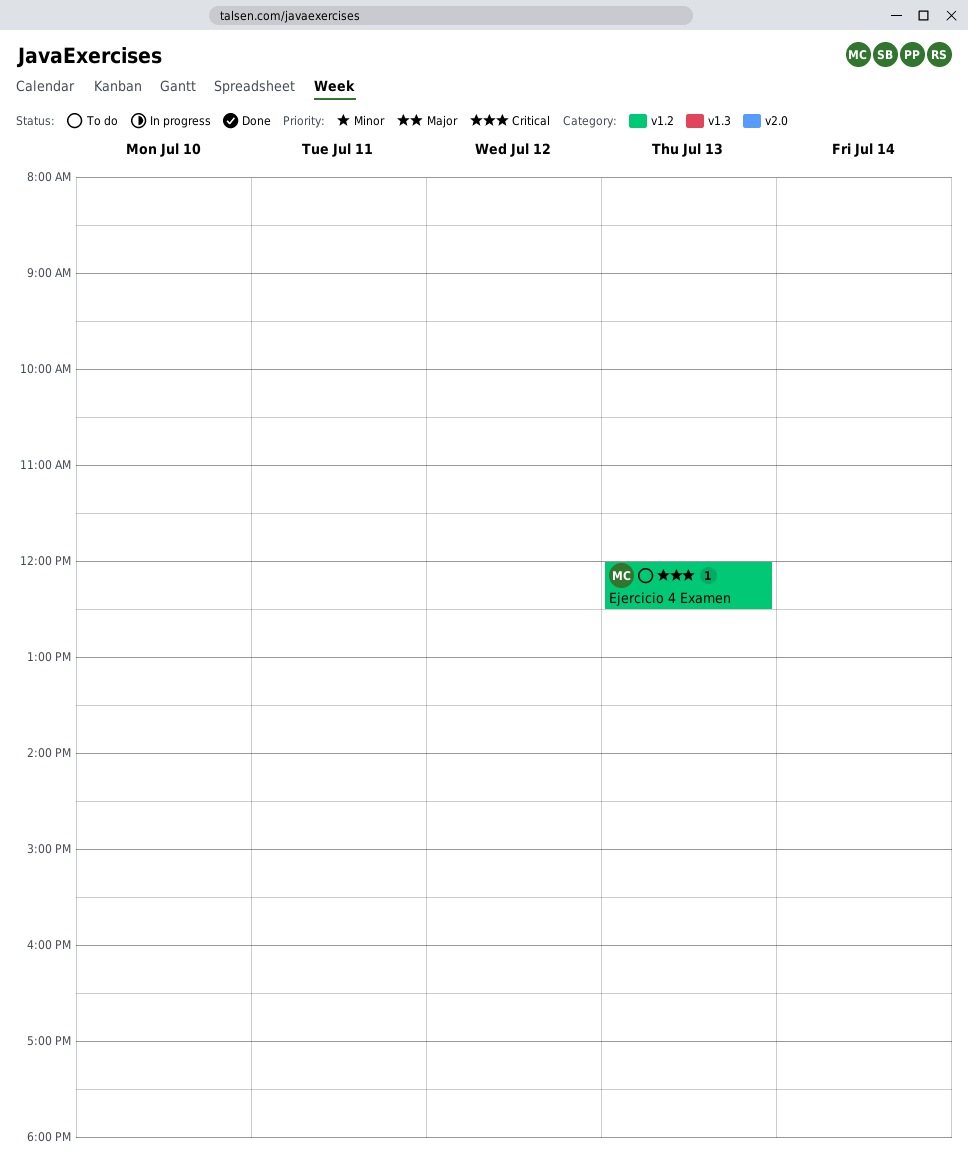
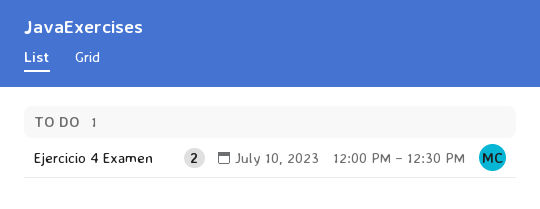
Ejercicio 4 Examen, estimate: 1 -> 2
Ejercicio 4 Examen, day: Jul 13 -> Jul 10

